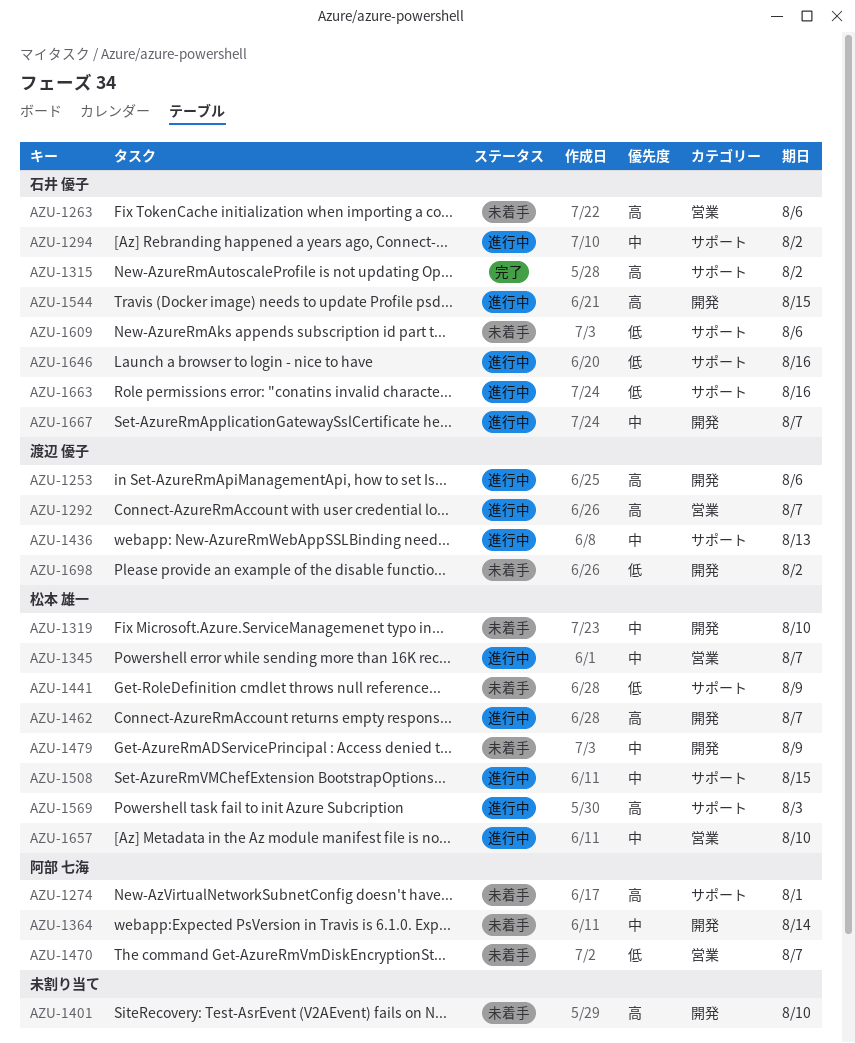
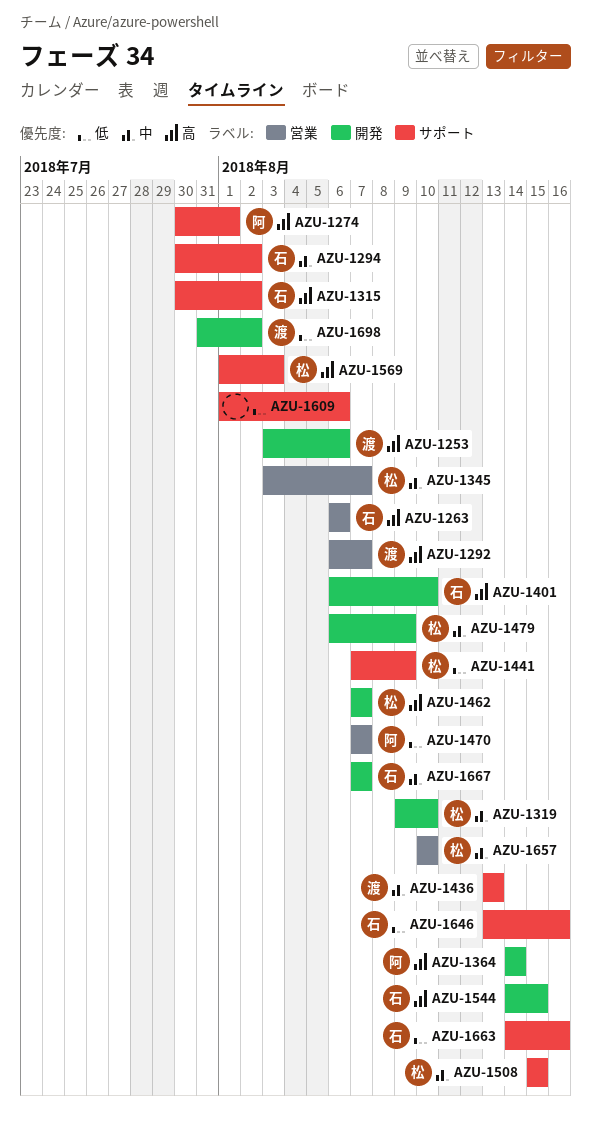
AZU-1364, priority: 中 -> 高
AZU-1401, owner: none -> 石井 優子
AZU-1609, owner: 石井 優子 -> none

